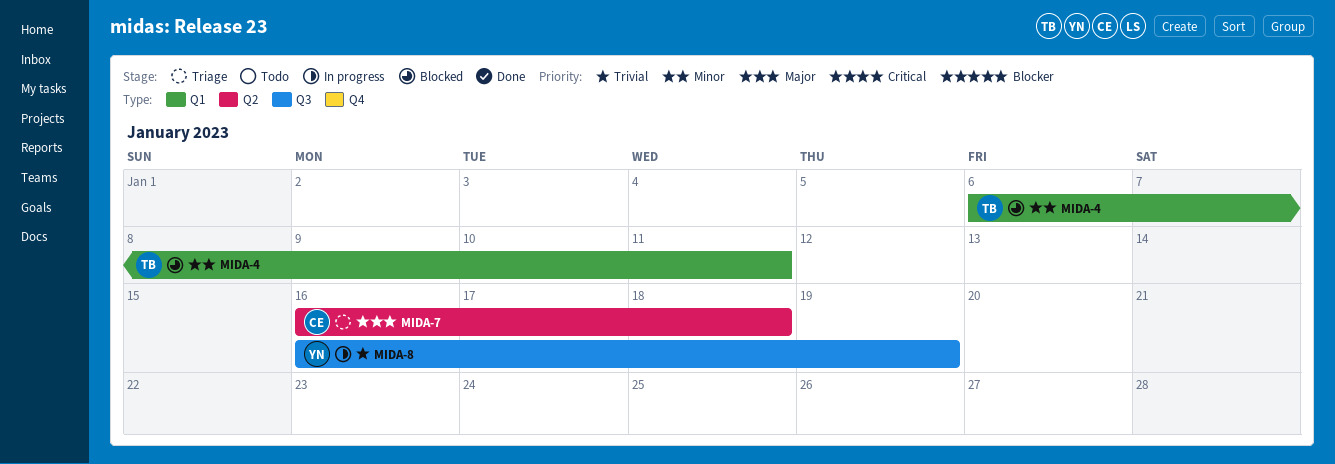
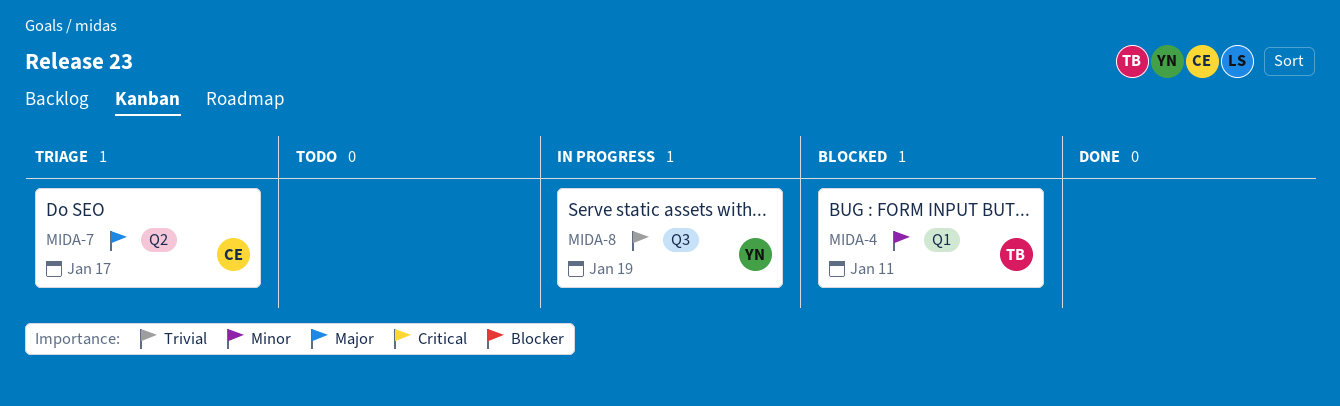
MIDA-7, due: Jan 18 -> Jan 17

